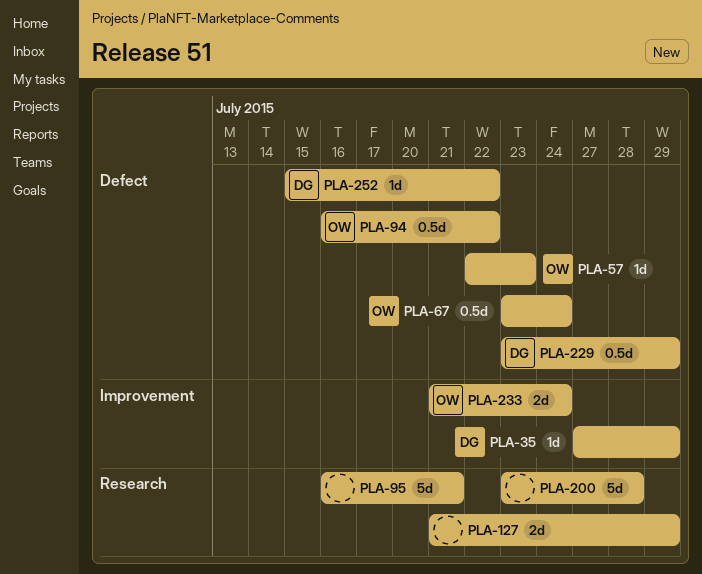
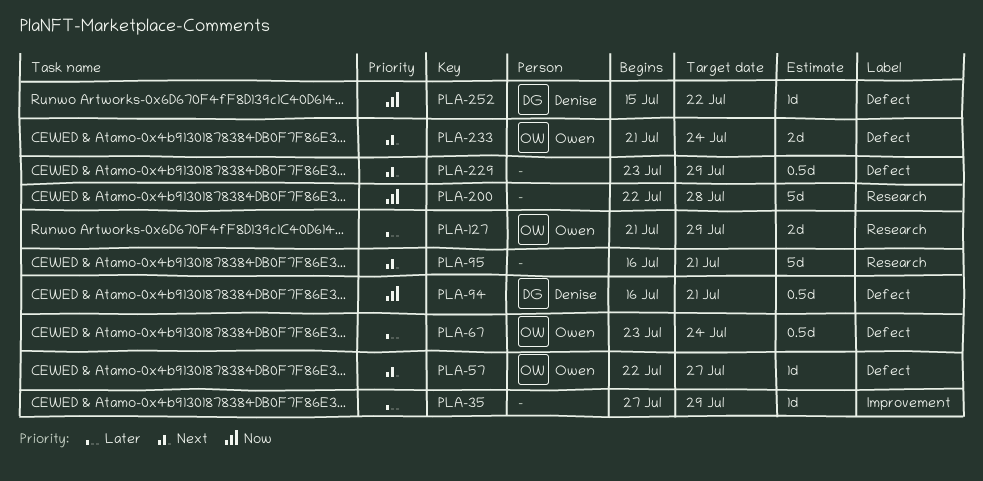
PLA-35, owner: Denise -> none
PLA-57, due: Jul 23 -> Jul 27
PLA-94, owner: Owen -> Denise
PLA-94, due: Jul 22 -> Jul 21
PLA-127, owner: none -> Owen
PLA-200, start: Jul 23 -> Jul 22
PLA-229, owner: Denise -> none
PLA-233, label: Improvement -> Defect

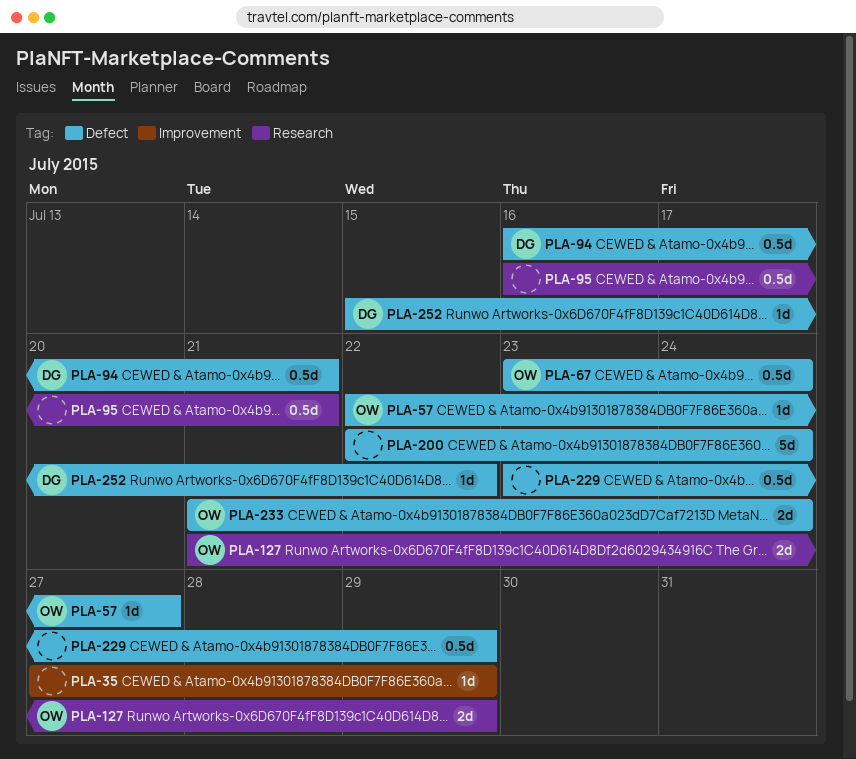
PLA-95, estimate: 5d -> 0.5d
PLA-200, label: Research -> Defect
PLA-200, due: Jul 28 -> Jul 24

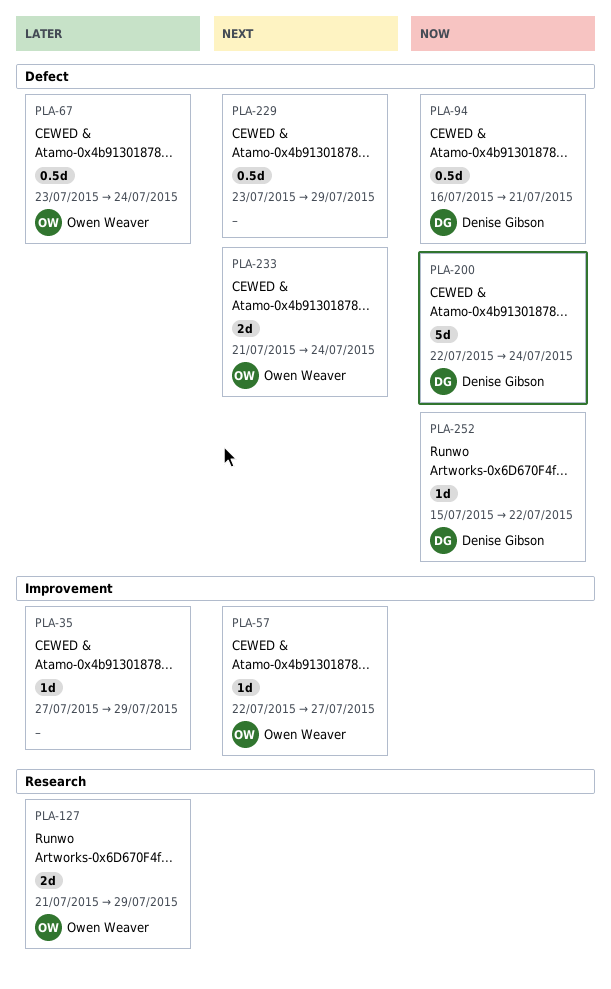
PLA-57, label: Defect -> Improvement
PLA-95: present -> none
PLA-200, owner: none -> Denise Gibson

